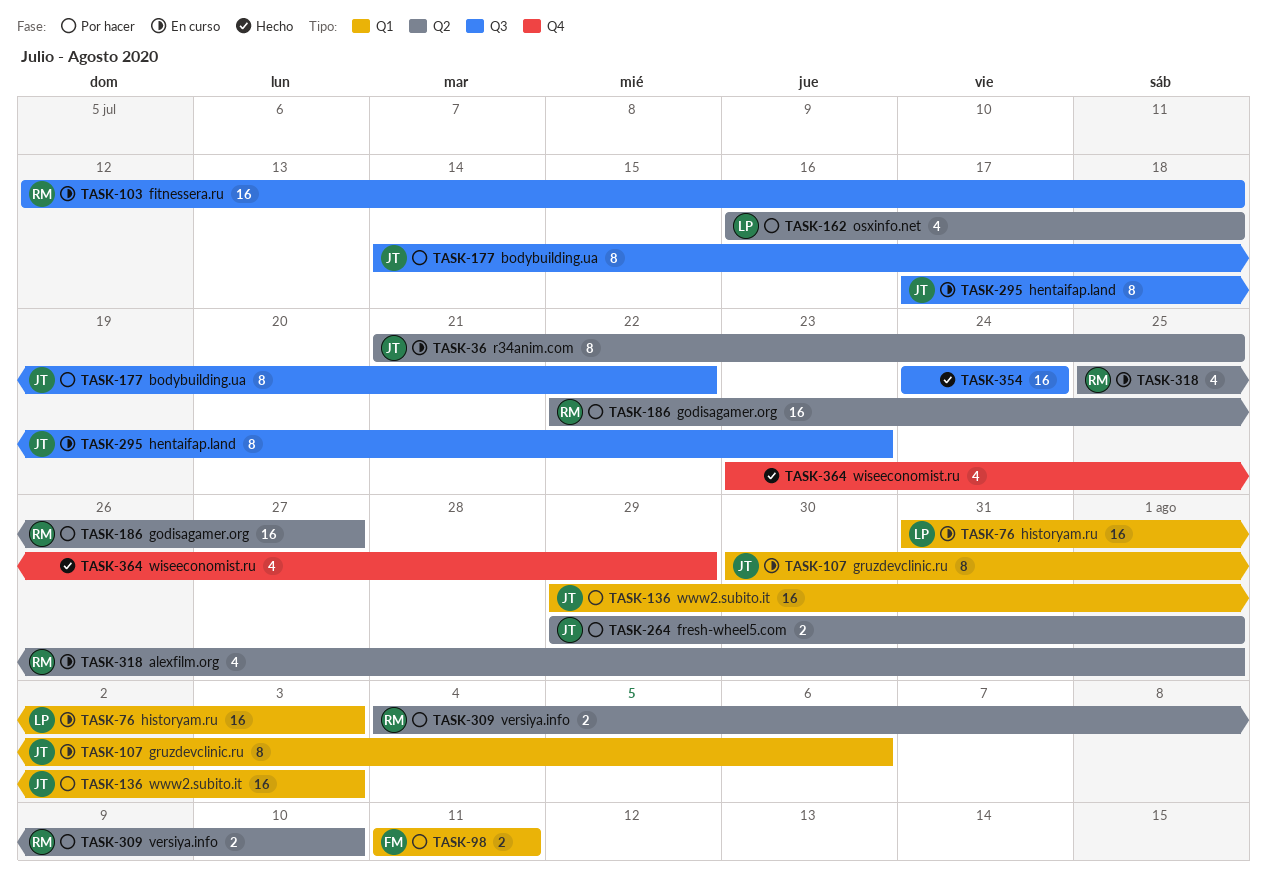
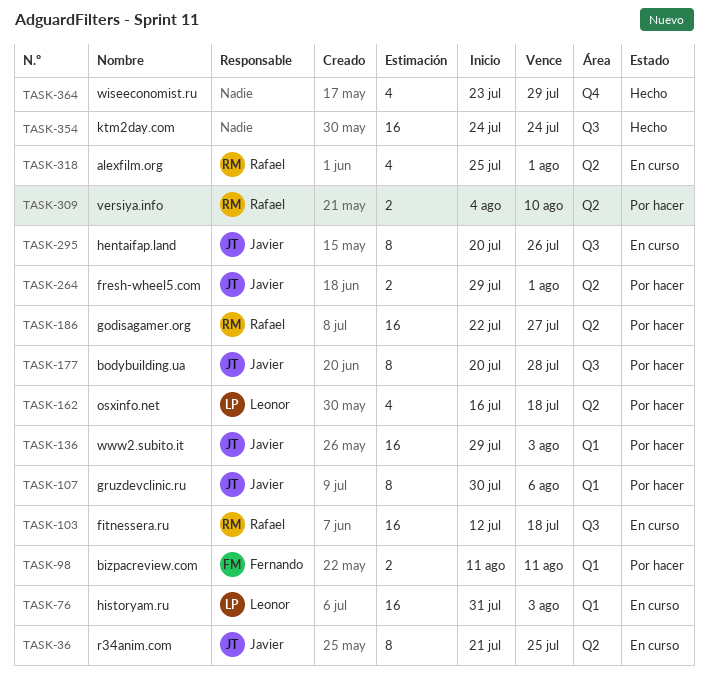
TASK-107, status: En curso -> Por hacer
TASK-177, start: Jul 14 -> Jul 20
TASK-177, due: Jul 22 -> Jul 28
TASK-295, start: Jul 17 -> Jul 20
TASK-295, due: Jul 23 -> Jul 26

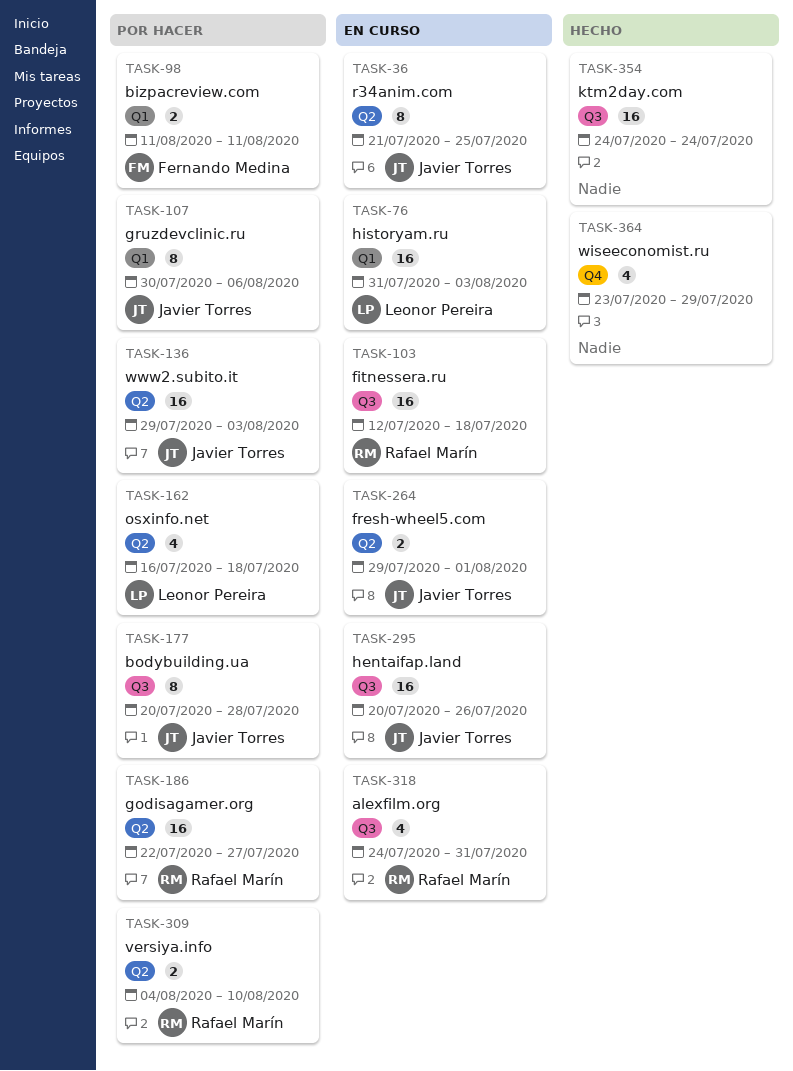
TASK-136, label: Q1 -> Q2
TASK-264, status: Por hacer -> En curso
TASK-295, estimate: 8 -> 16
TASK-318, label: Q2 -> Q3
TASK-318, start: Jul 25 -> Jul 24
TASK-318, due: Aug 1 -> Jul 31

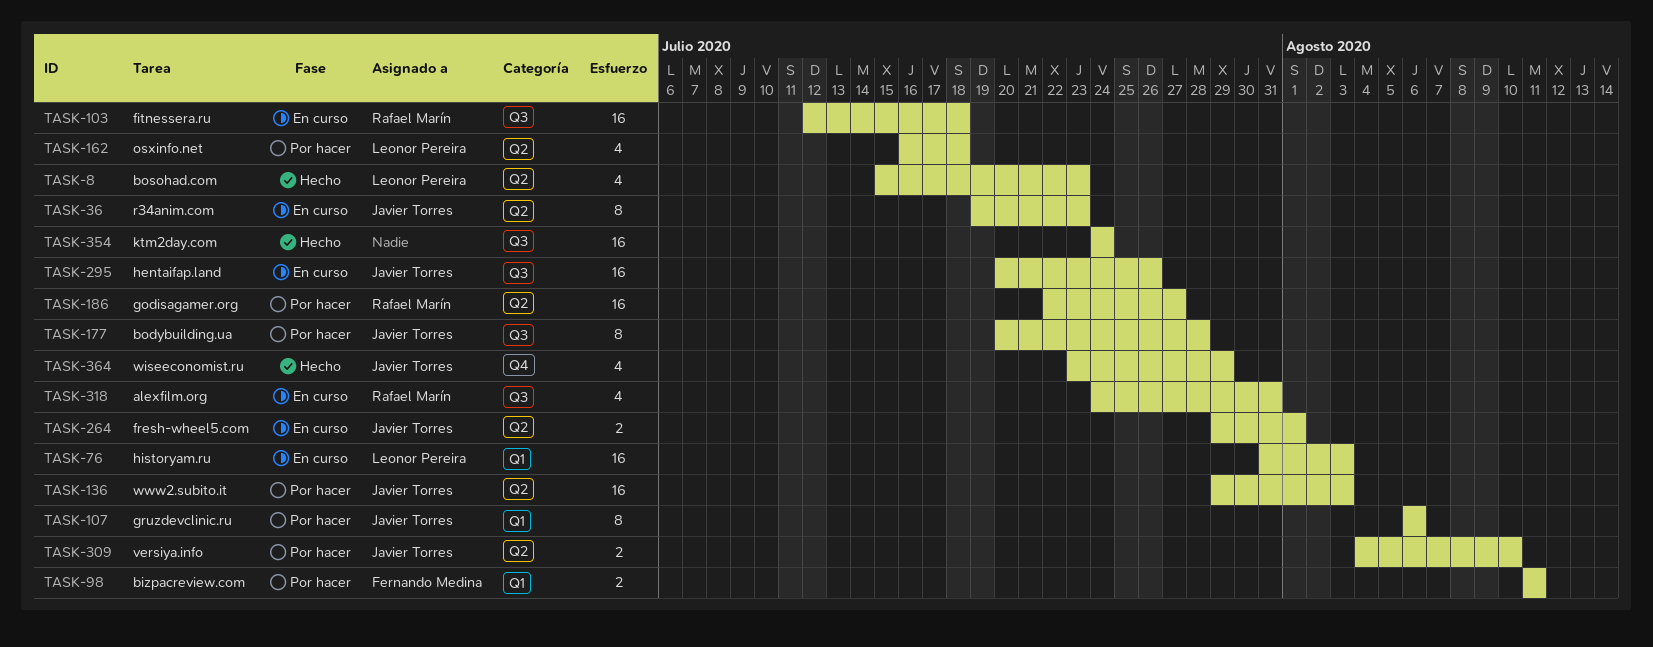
TASK-8: none -> present
TASK-36, start: Jul 21 -> Jul 19
TASK-36, due: Jul 25 -> Jul 23
TASK-107, start: Jul 30 -> Aug 6
TASK-309, owner: Rafael Marín -> Javier Torres
TASK-364, owner: none -> Javier Torres

